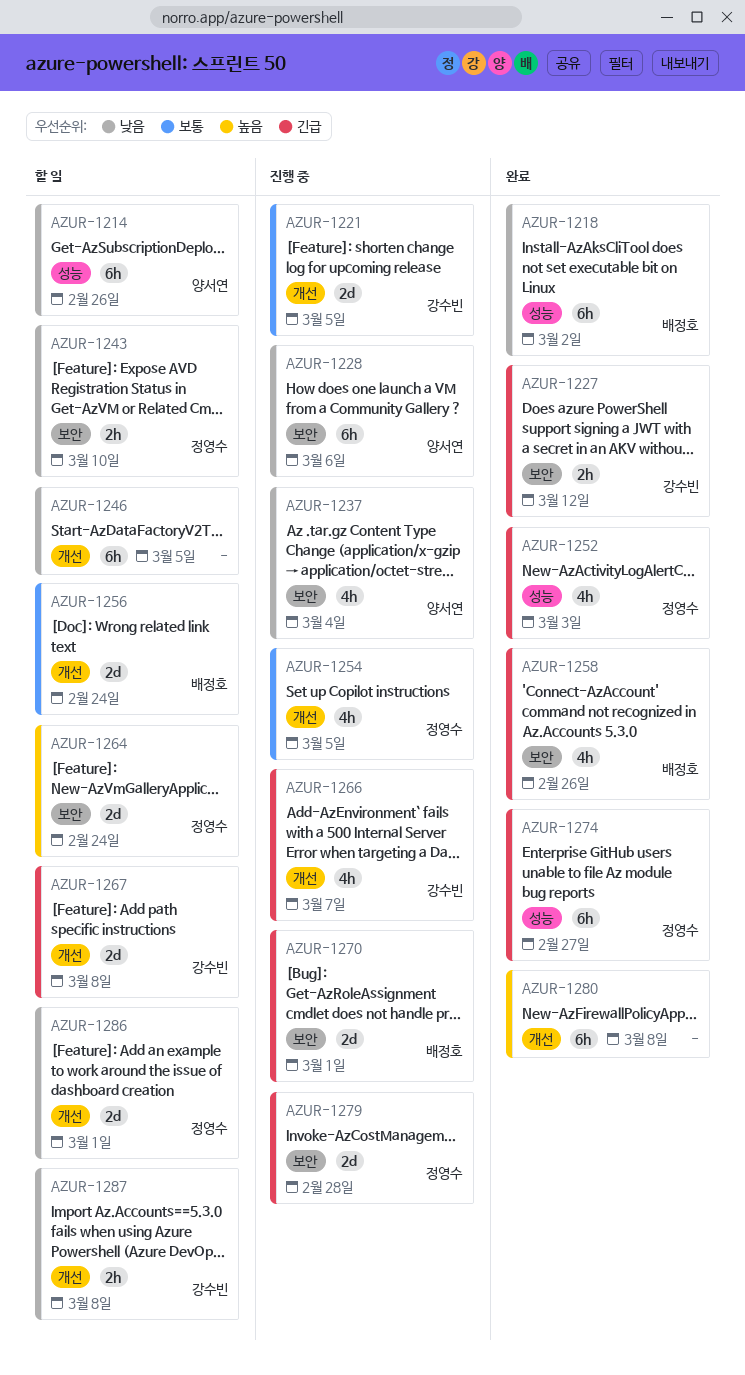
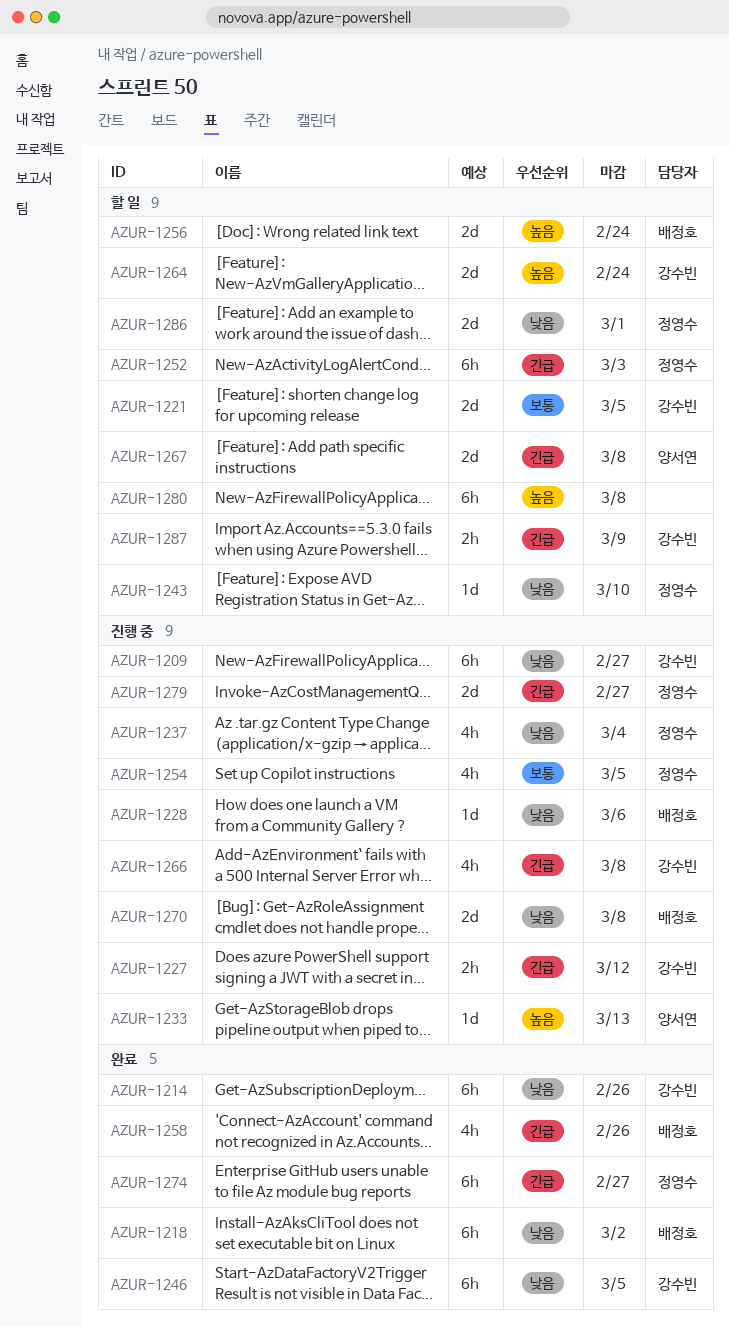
AZUR-1209: none -> present
AZUR-1214, status: 할 일 -> 완료
AZUR-1214, owner: 양서연 -> 강수빈
AZUR-1221, status: 진행 중 -> 할 일
AZUR-1227, status: 완료 -> 진행 중
AZUR-1228, owner: 양서연 -> 배정호
AZUR-1228, estimate: 6h -> 1d
AZUR-1233: none -> present
AZUR-1237, owner: 양서연 -> 정영수
AZUR-1243, estimate: 2h -> 1d
AZUR-1246, status: 할 일 -> 완료
AZUR-1246, owner: none -> 강수빈
AZUR-1252, status: 완료 -> 할 일
AZUR-1252, estimate: 4h -> 6h
AZUR-1256, priority: 보통 -> 높음
AZUR-1264, owner: 정영수 -> 강수빈
AZUR-1266, due: Mar 7 -> Mar 8
AZUR-1267, owner: 강수빈 -> 양서연
AZUR-1270, priority: 긴급 -> 낮음
AZUR-1270, due: Mar 1 -> Mar 8
AZUR-1279, due: Feb 28 -> Feb 27
AZUR-1280, status: 완료 -> 할 일
AZUR-1287, priority: 낮음 -> 긴급
AZUR-1287, due: Mar 8 -> Mar 9

